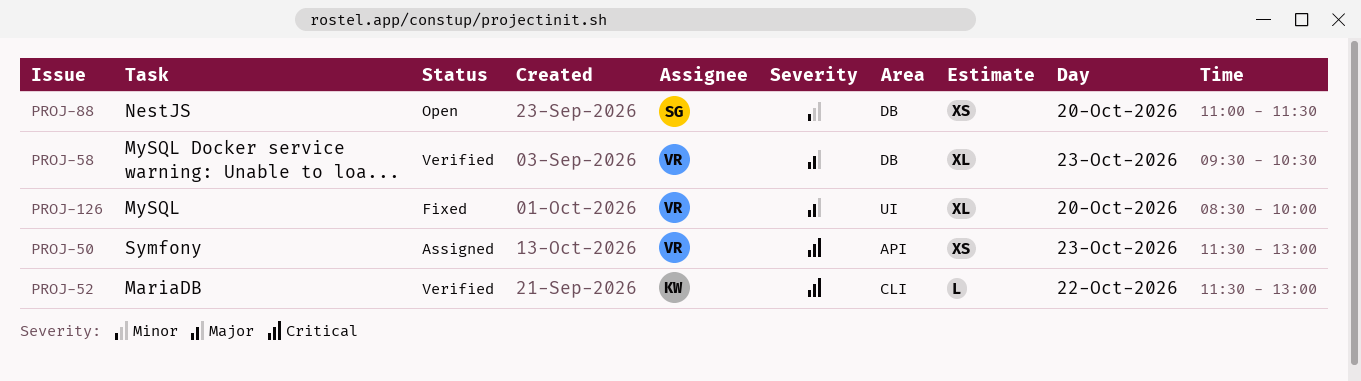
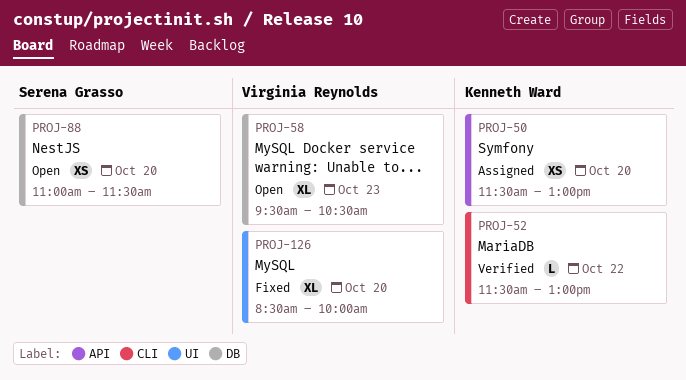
PROJ-50, owner: Virginia Reynolds -> Kenneth Ward
PROJ-50, day: Oct 23 -> Oct 20
PROJ-58, status: Verified -> Open

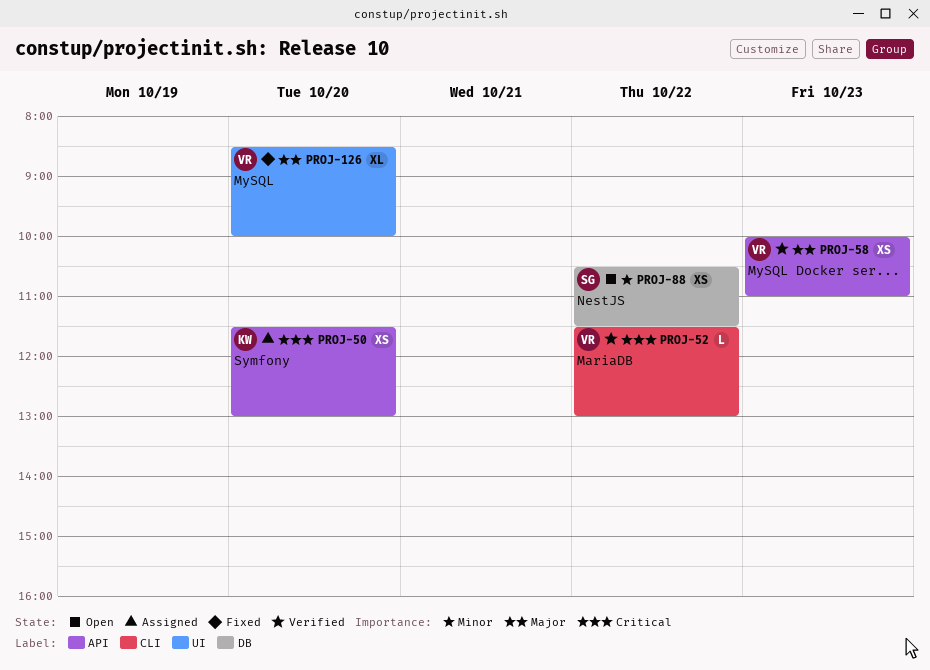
PROJ-52, owner: Kenneth Ward -> Virginia Reynolds
PROJ-58, status: Open -> Verified
PROJ-58, label: DB -> API
PROJ-58, estimate: XL -> XS
PROJ-58, begins: 09:30 -> 10:00
PROJ-58, ends: 10:30 -> 11:00
PROJ-88, day: Oct 20 -> Oct 22
PROJ-88, begins: 11:00 -> 10:30

